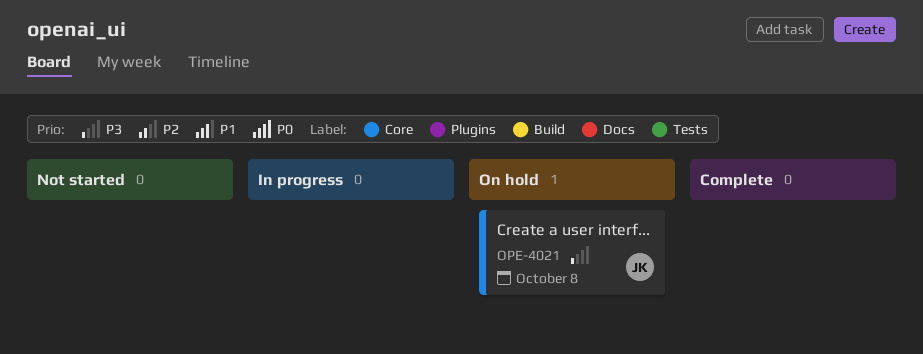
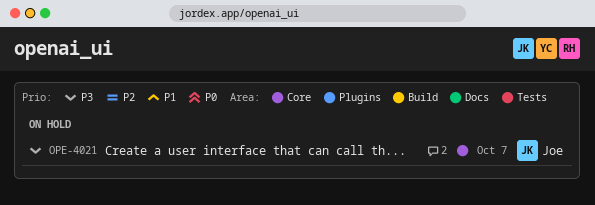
OPE-4021, due: Oct 8 -> Oct 7

